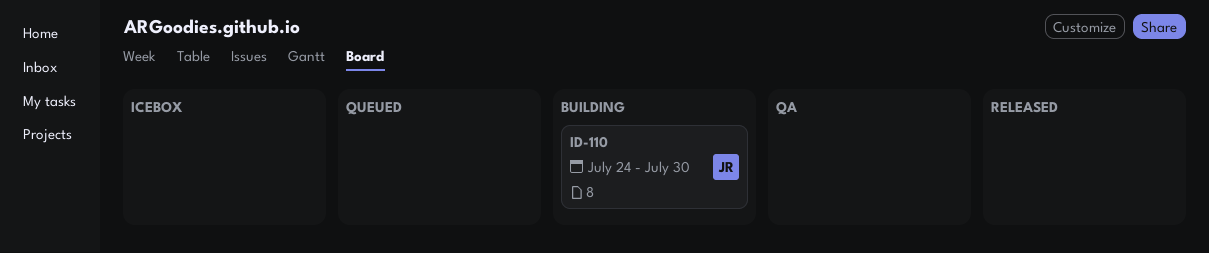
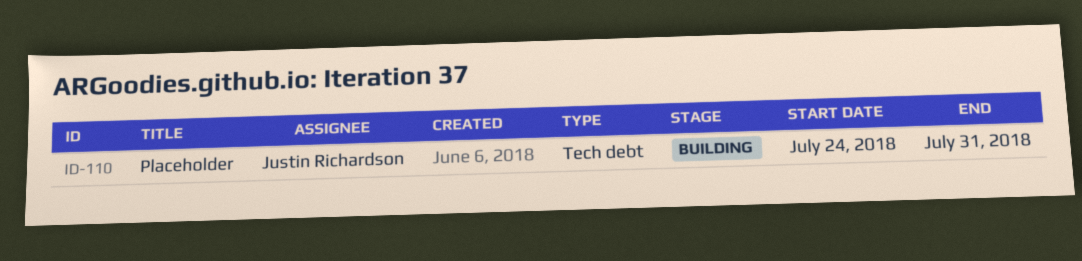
ID-110, due: Jul 30 -> Jul 31

